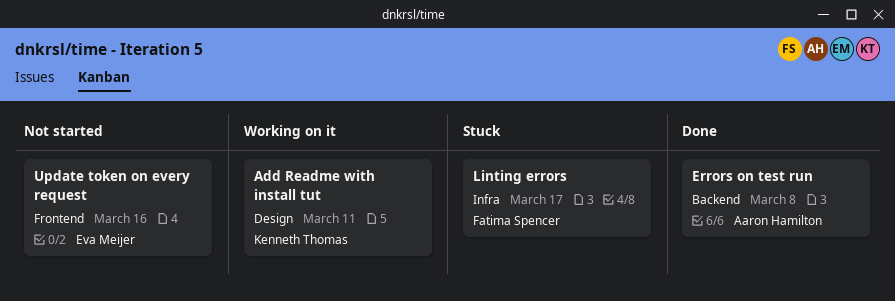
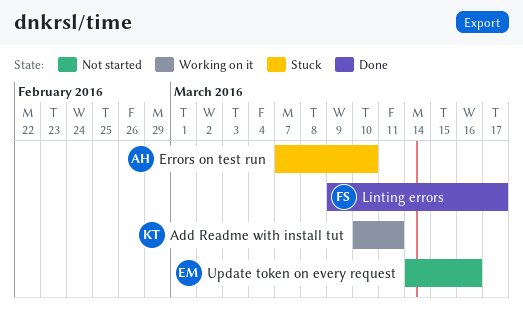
Errors on test run, status: Done -> Stuck
Errors on test run, due: Mar 8 -> Mar 10
Linting errors, status: Stuck -> Done

